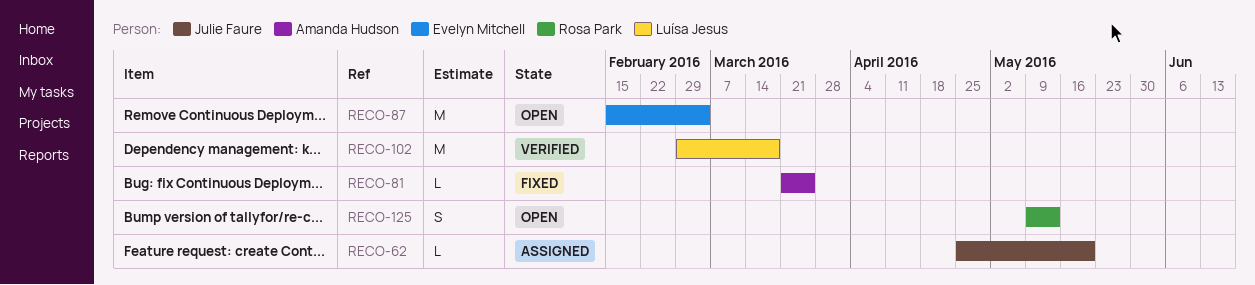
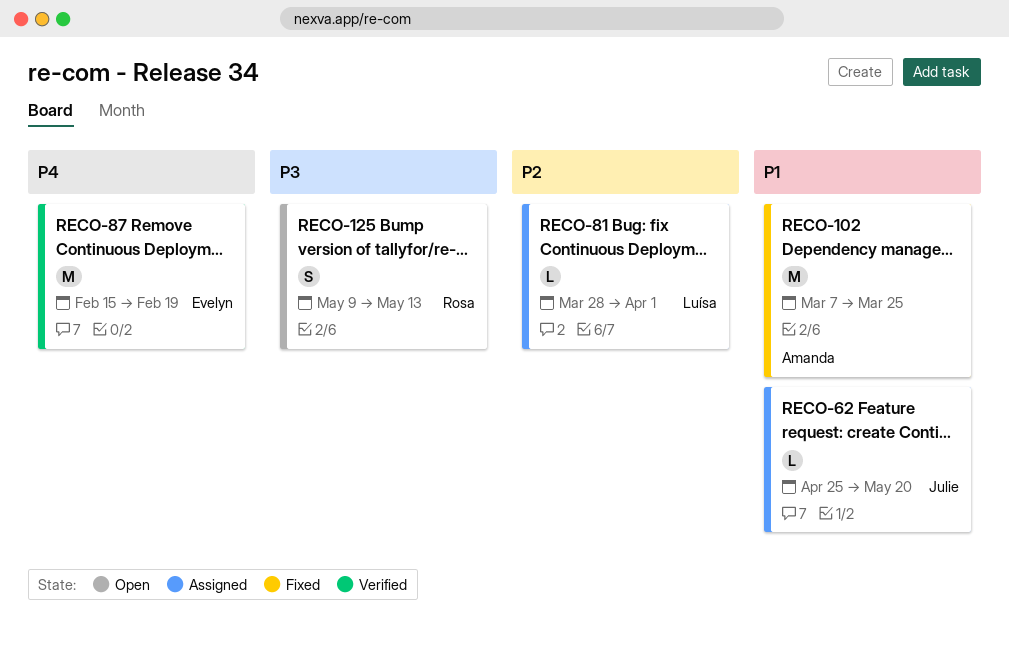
RECO-81, status: Fixed -> Assigned
RECO-81, owner: Amanda Hudson -> Luísa Jesus
RECO-81, start: Mar 21 -> Mar 28
RECO-81, due: Mar 25 -> Apr 1
RECO-87, status: Open -> Verified
RECO-87, due: Mar 4 -> Feb 19
RECO-102, status: Verified -> Fixed
RECO-102, owner: Luísa Jesus -> Amanda Hudson
RECO-102, start: Feb 29 -> Mar 7
RECO-102, due: Mar 18 -> Mar 25

